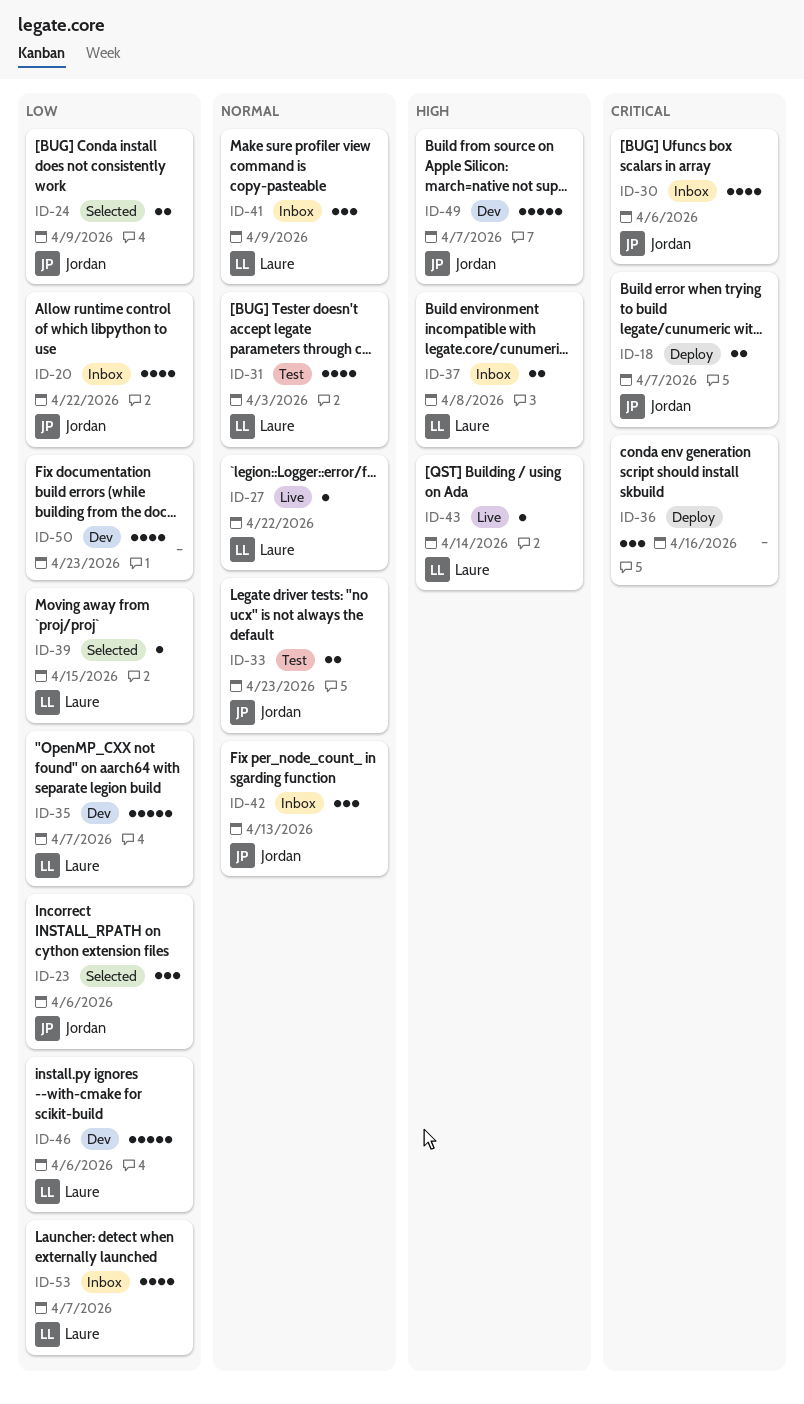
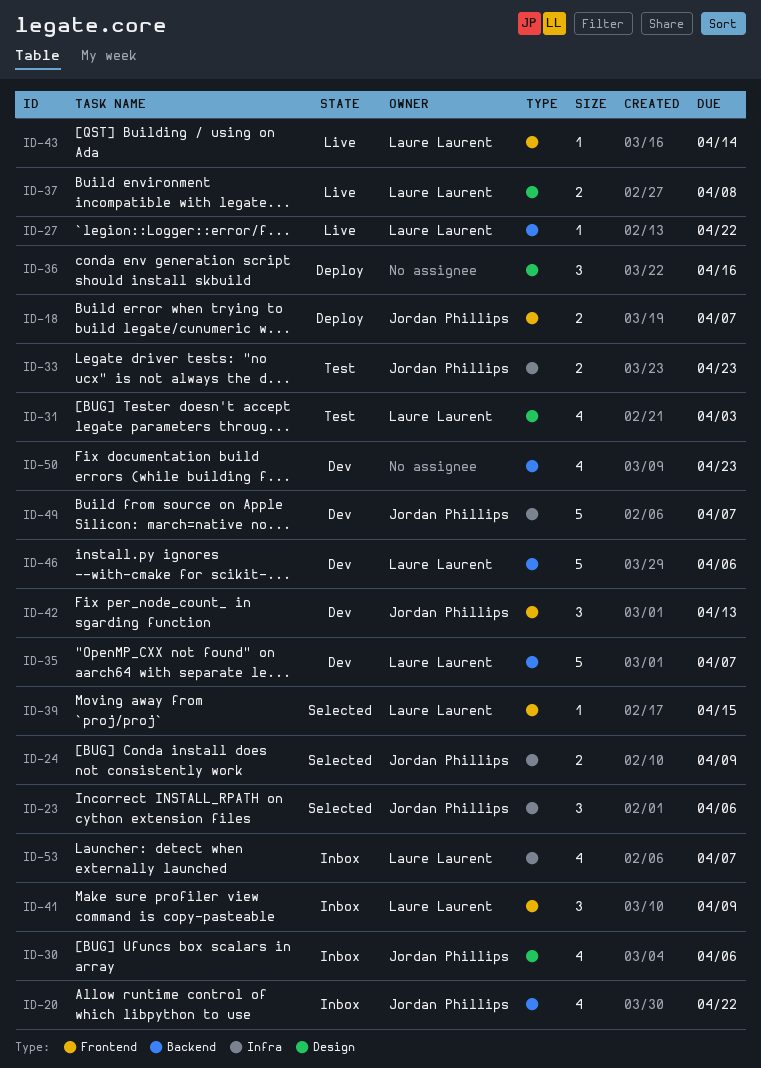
ID-37, status: Inbox -> Live
ID-42, status: Inbox -> Dev

